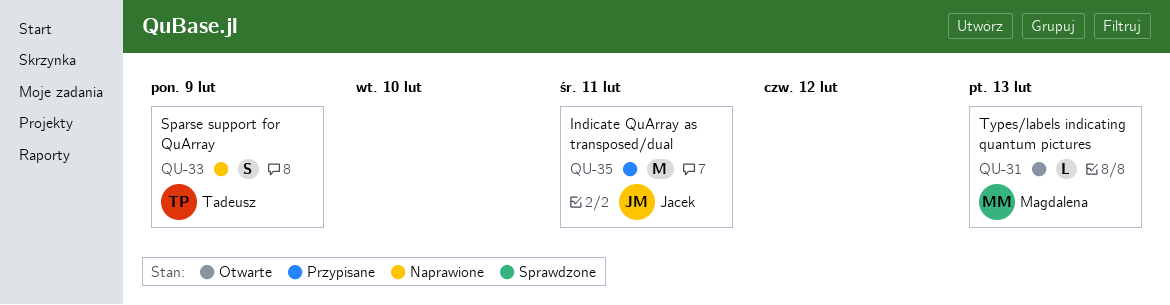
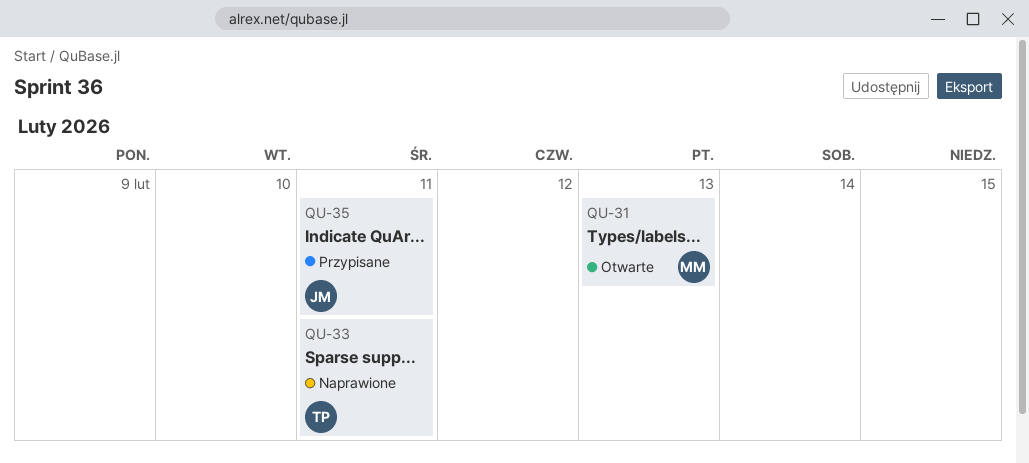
QU-33, due: Feb 9 -> Feb 11

